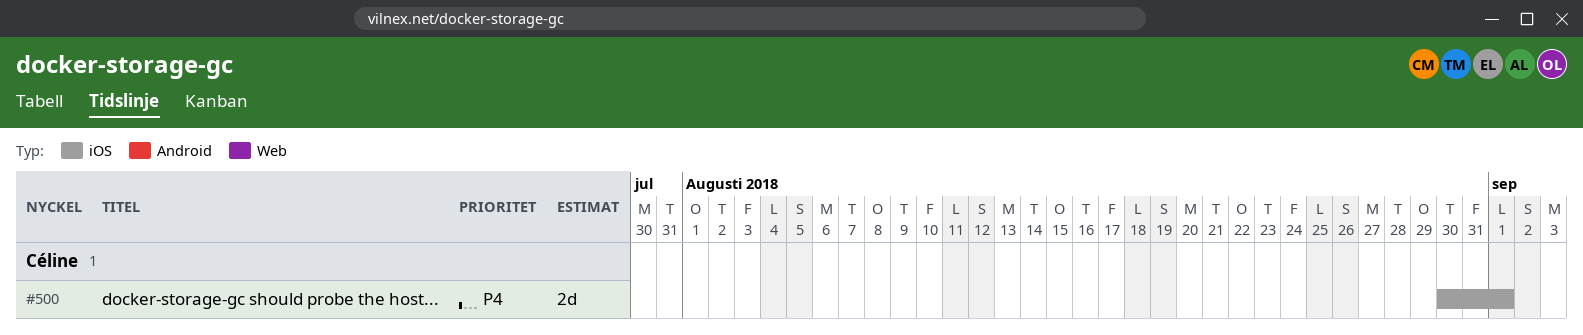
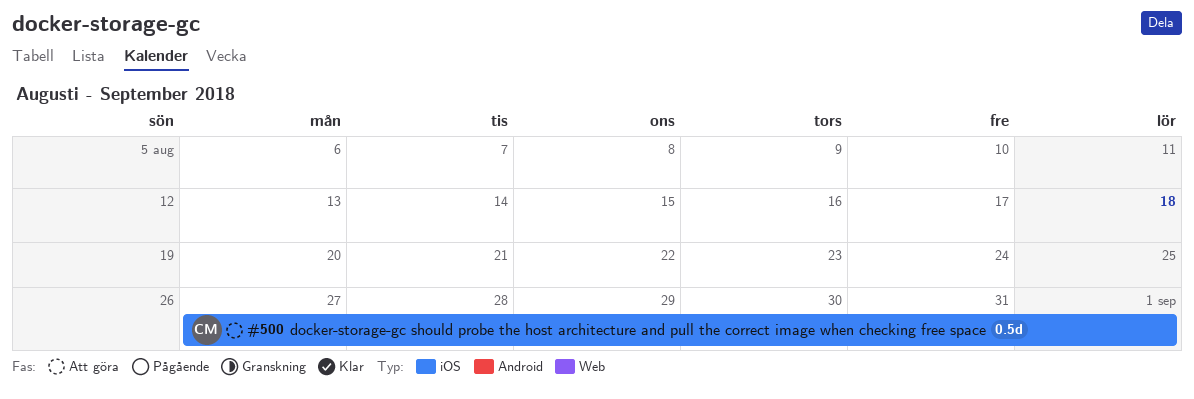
#500, estimate: 2d -> 0.5d
#500, start: Aug 30 -> Aug 27

